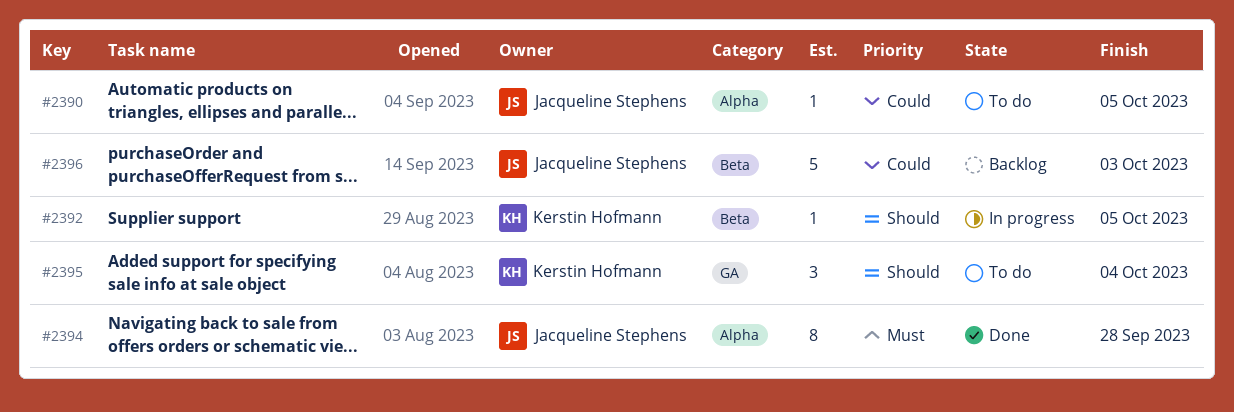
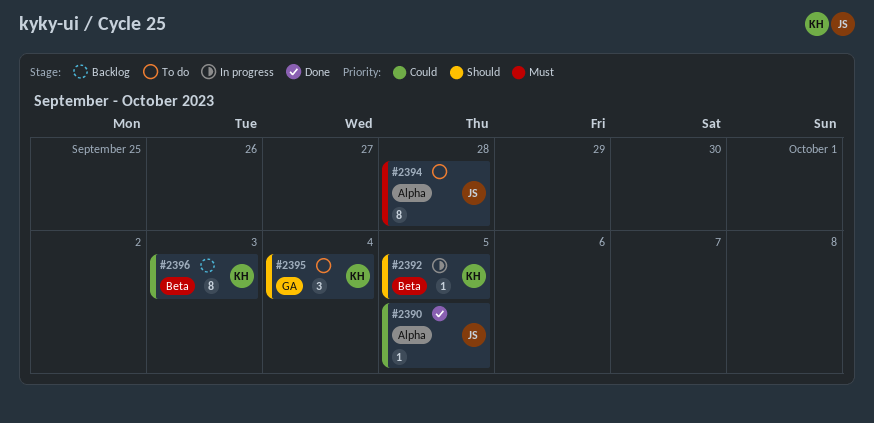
#2390, status: To do -> Done
#2394, status: Done -> To do
#2396, owner: Jacqueline Stephens -> Kerstin Hofmann
#2396, estimate: 5 -> 8

